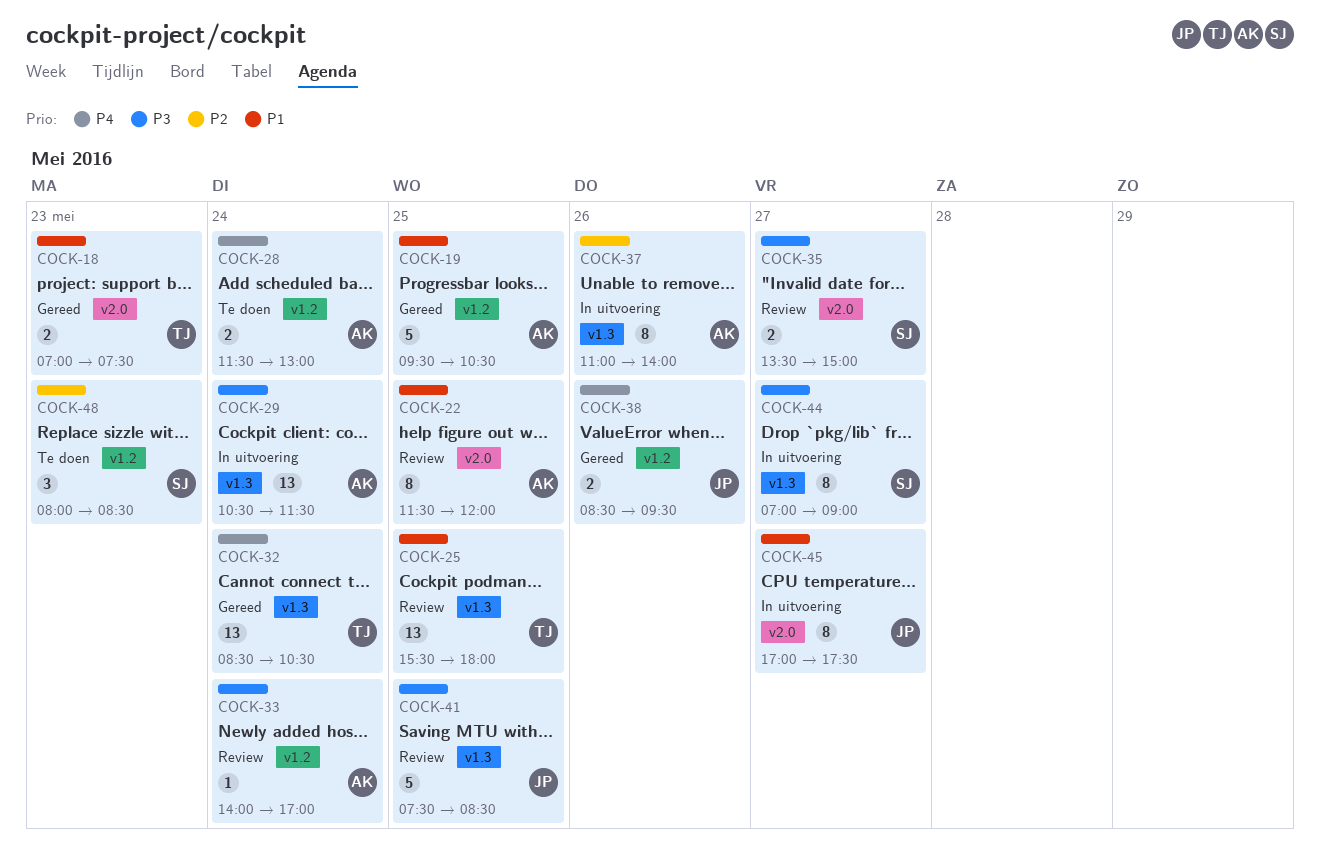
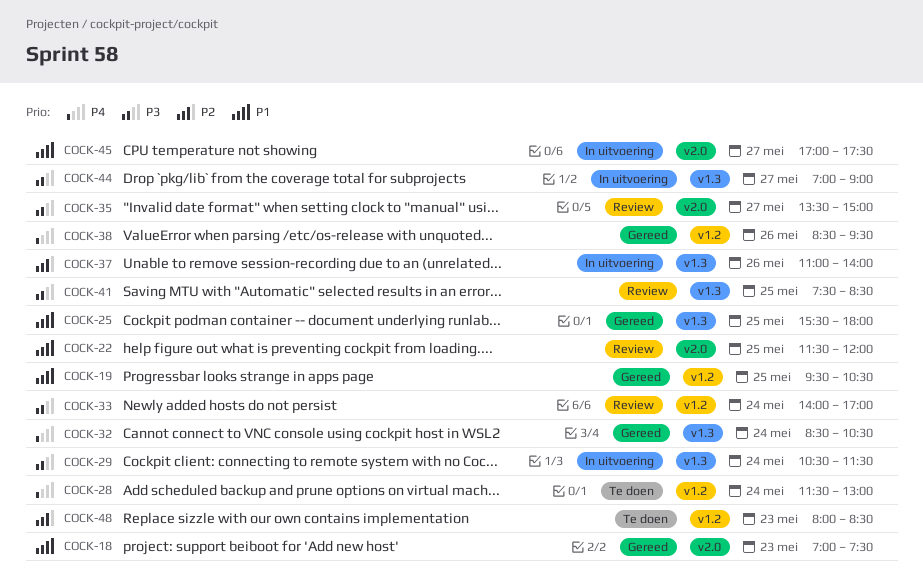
COCK-25, status: Review -> Gereed

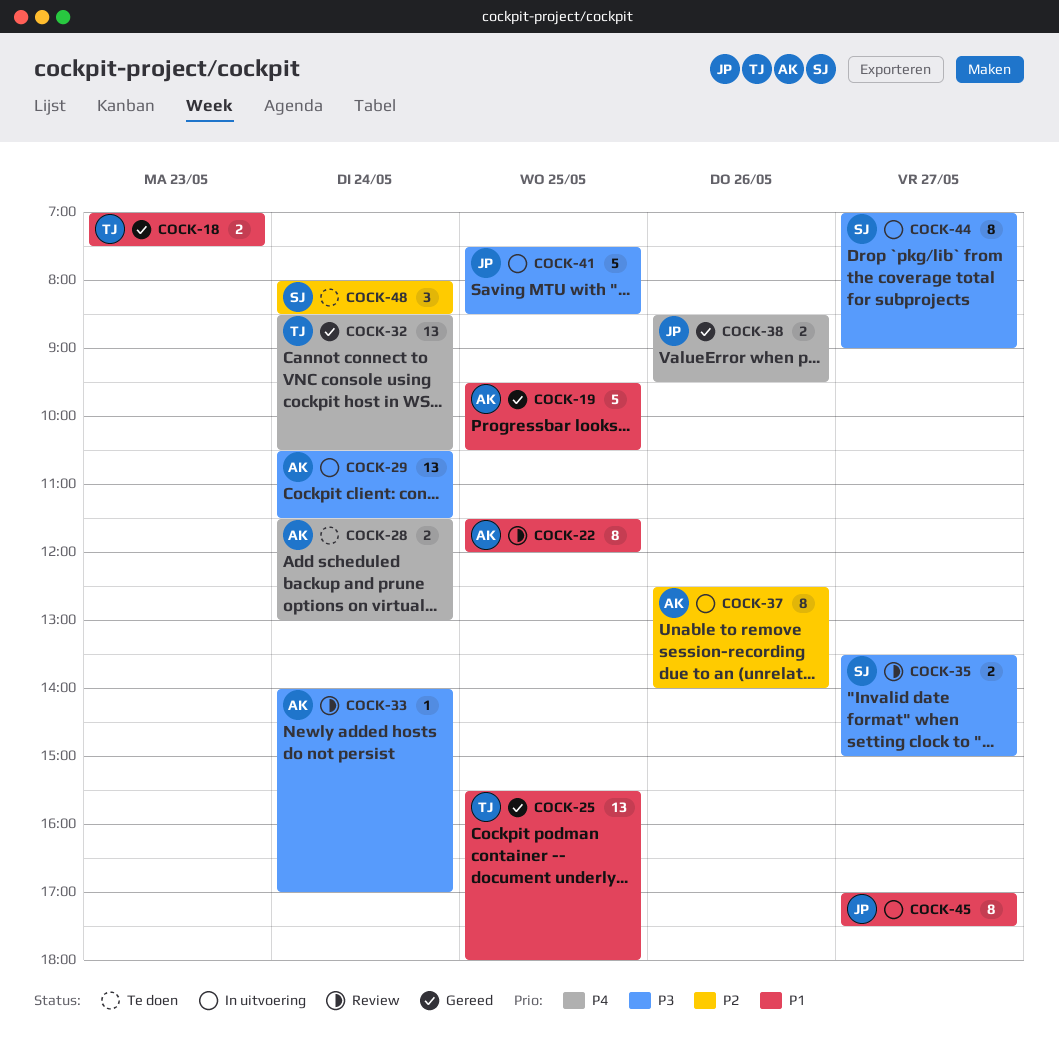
COCK-37, begins: 11:00 -> 12:30
COCK-41, status: Review -> In uitvoering
COCK-48, day: May 23 -> May 24

